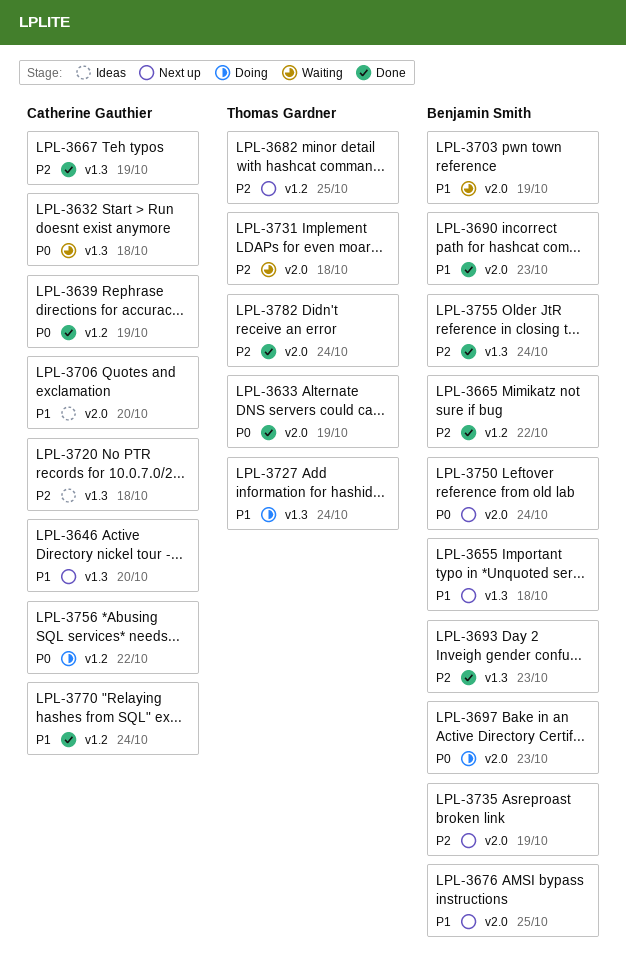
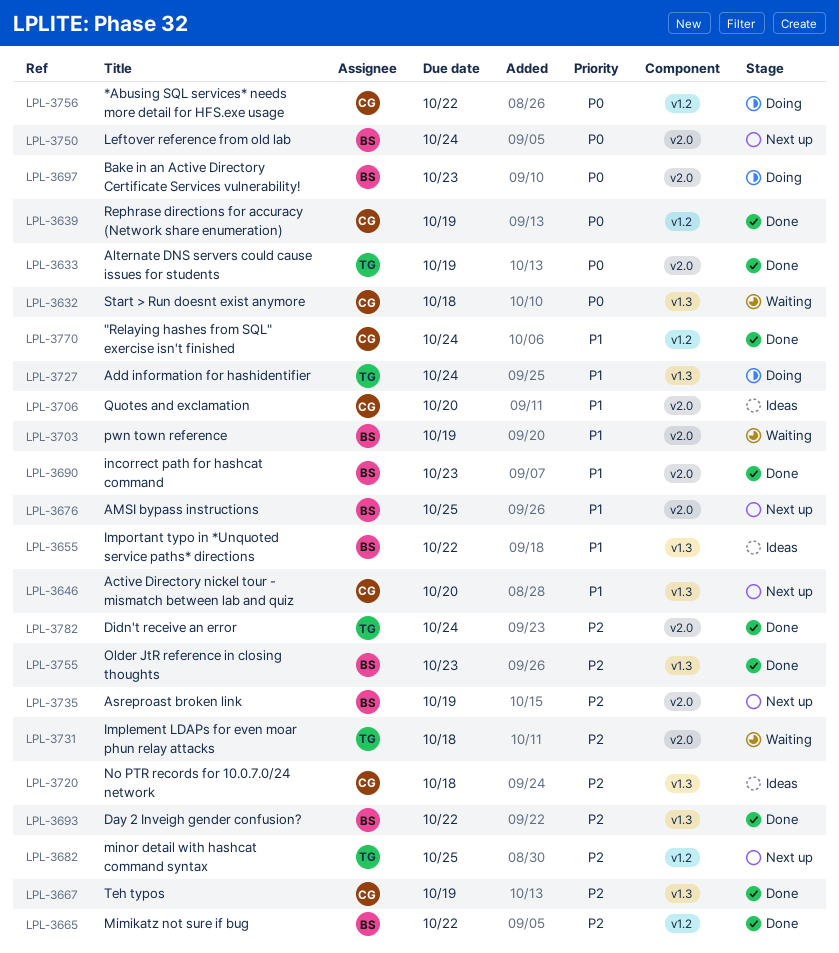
LPL-3655, status: Next up -> Ideas
LPL-3655, due: Oct 18 -> Oct 22
LPL-3693, due: Oct 23 -> Oct 22
LPL-3755, due: Oct 24 -> Oct 23

